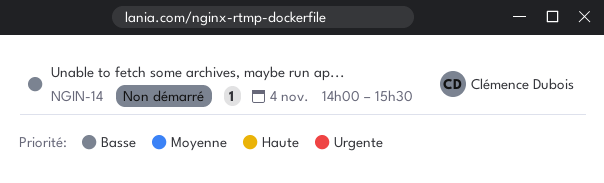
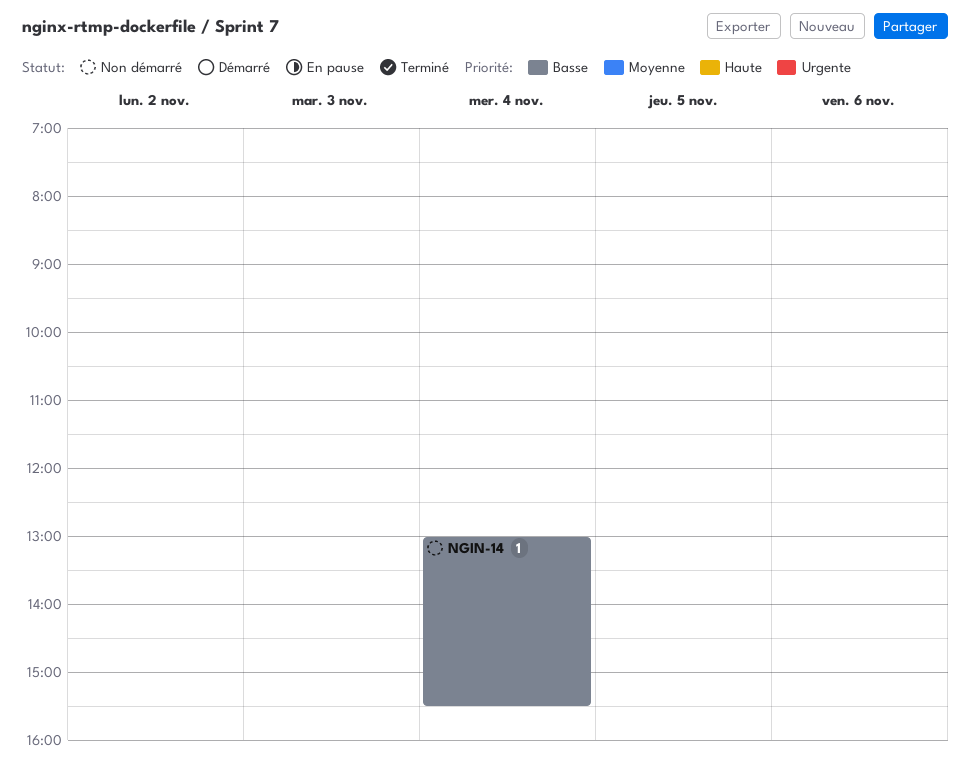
NGIN-14, begins: 14:00 -> 13:00

